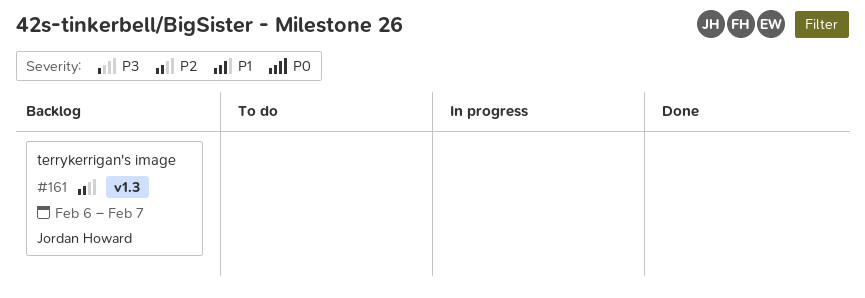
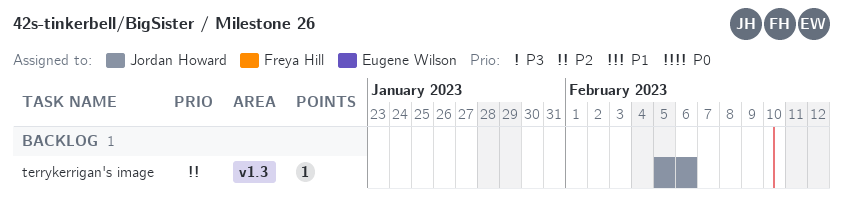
terrykerrigan's image, start: Feb 6 -> Feb 5
terrykerrigan's image, due: Feb 7 -> Feb 6

